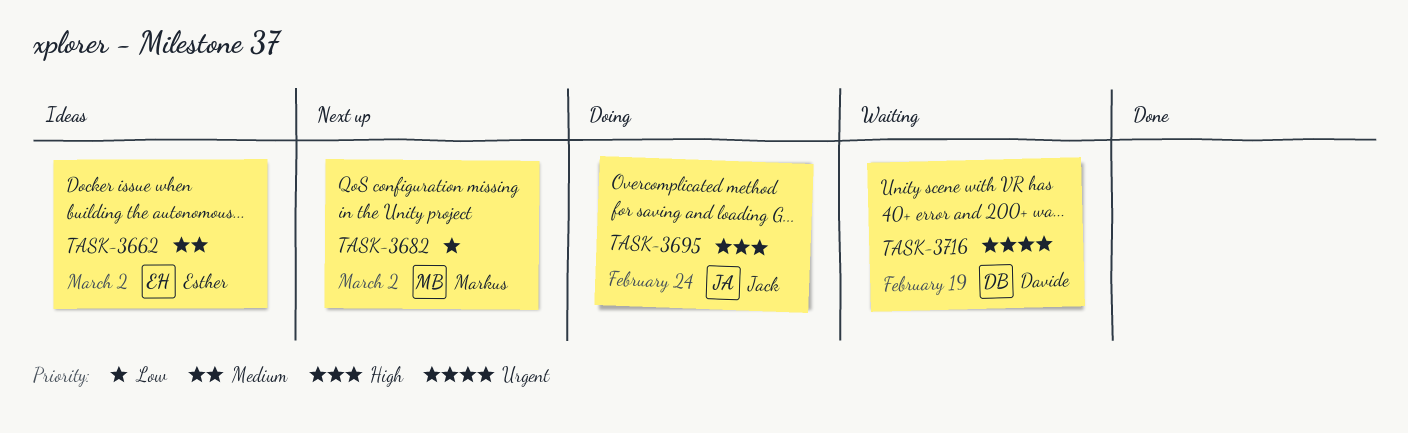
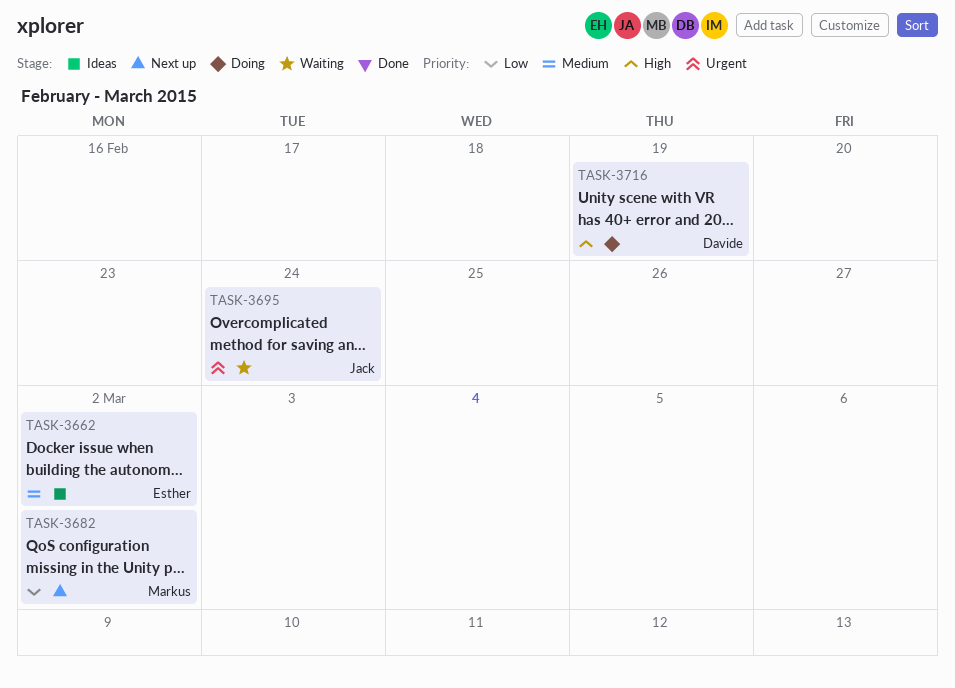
TASK-3695, status: Doing -> Waiting
TASK-3695, priority: High -> Urgent
TASK-3716, status: Waiting -> Doing
TASK-3716, priority: Urgent -> High

